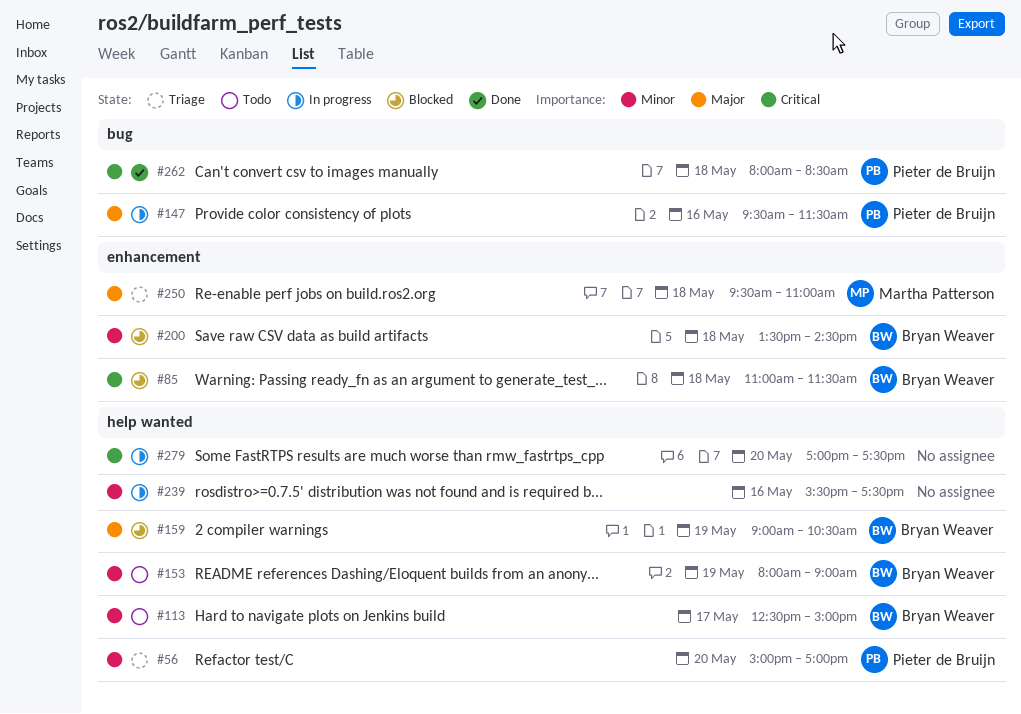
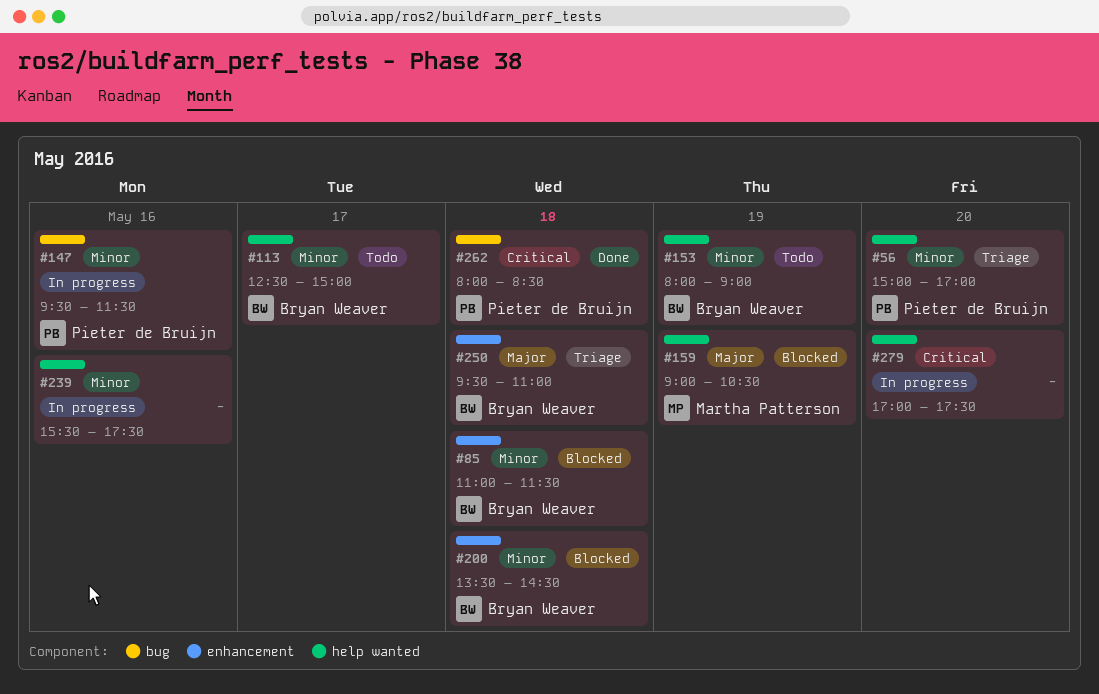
#85, priority: Critical -> Minor
#147, priority: Major -> Minor
#159, owner: Bryan Weaver -> Martha Patterson
#250, owner: Martha Patterson -> Bryan Weaver

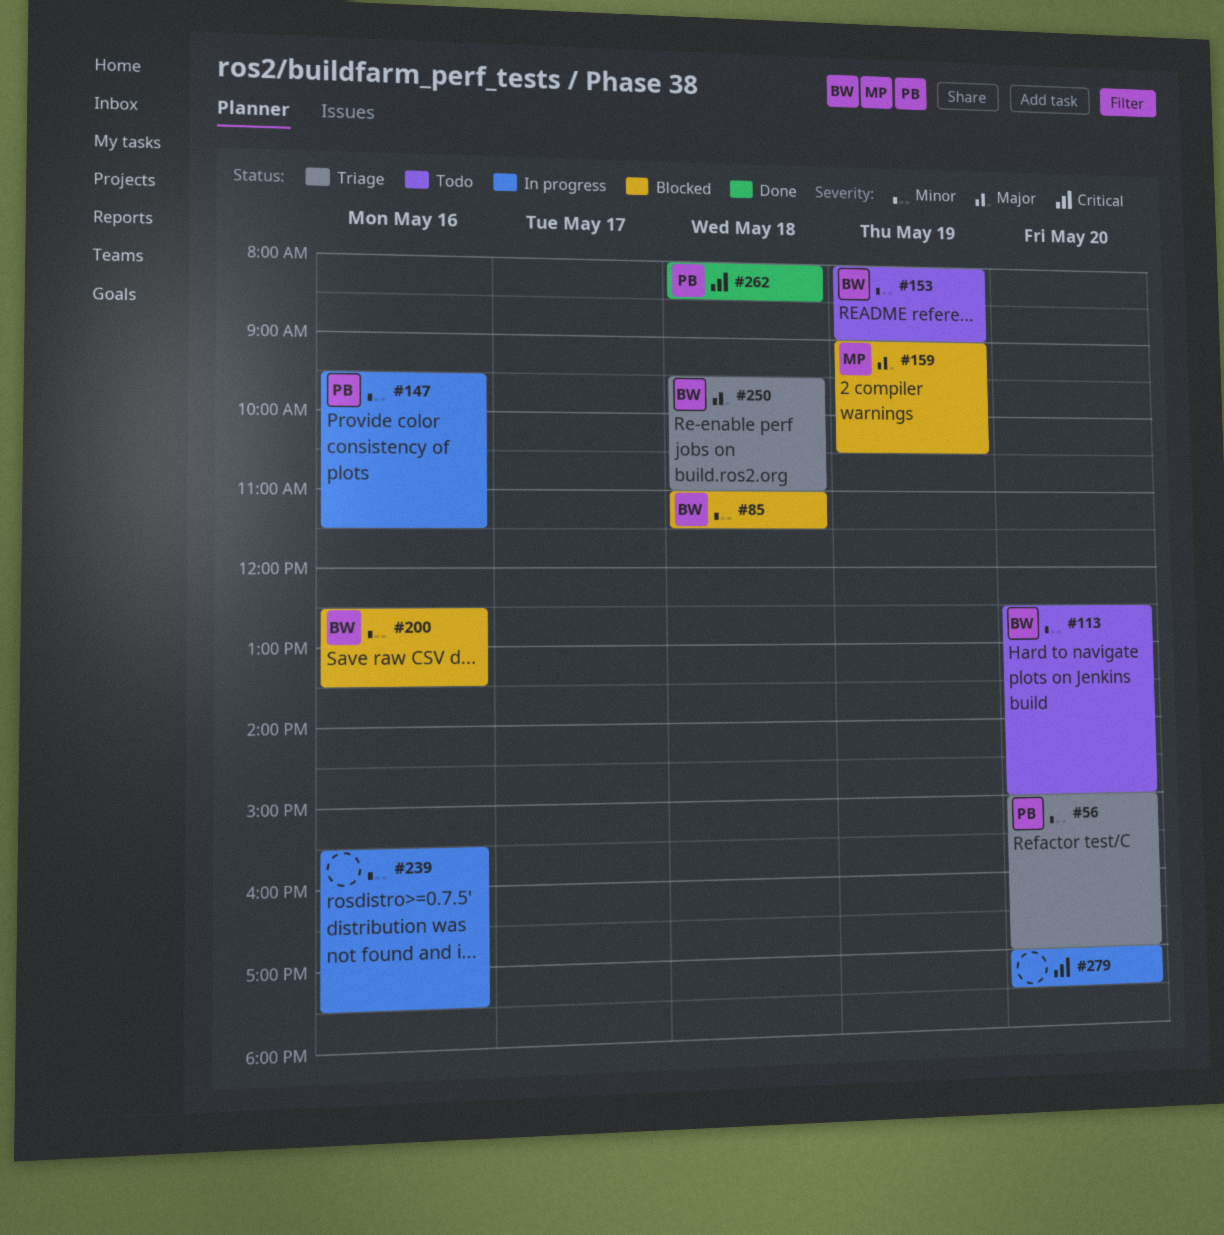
#113, day: May 17 -> May 20
#200, day: May 18 -> May 16
#200, begins: 13:30 -> 12:30
#200, ends: 14:30 -> 13:30

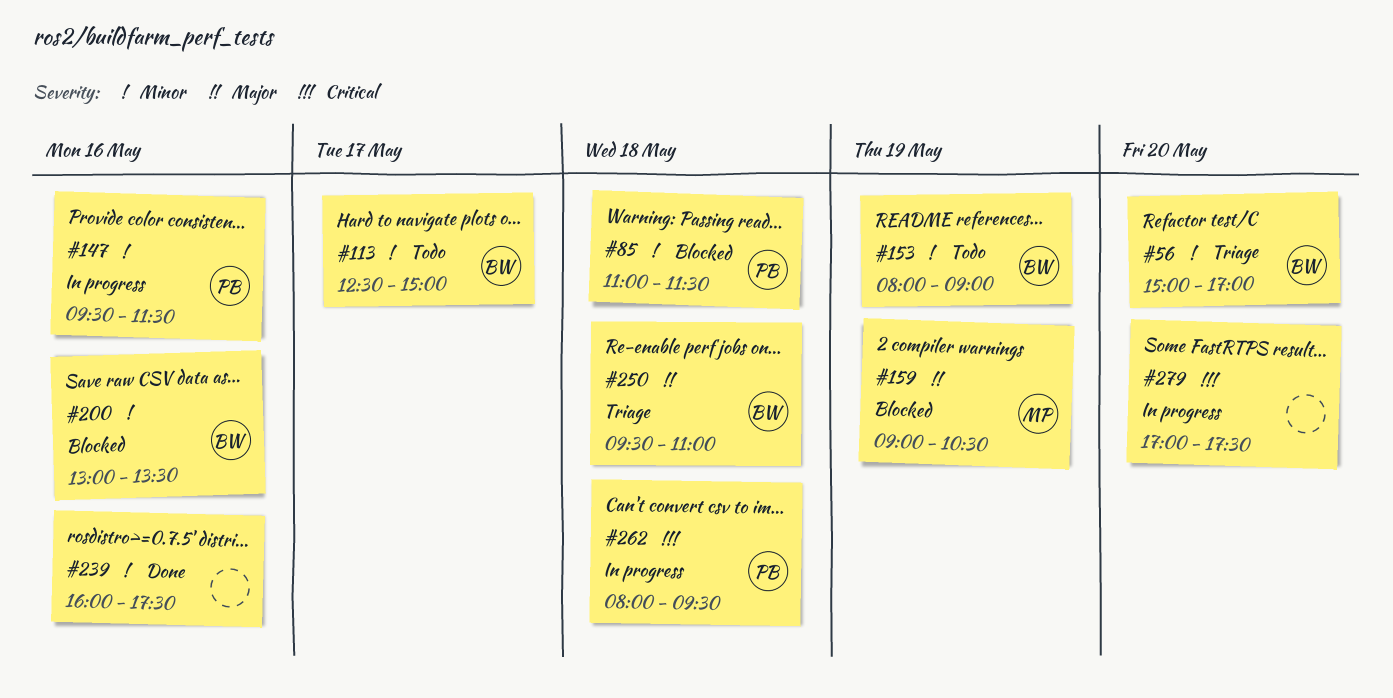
#56, owner: PB -> BW
#85, owner: BW -> PB
#113, day: May 20 -> May 17
#200, begins: 12:30 -> 13:00
#239, status: In progress -> Done
#239, begins: 15:30 -> 16:00
#262, status: Done -> In progress
#262, ends: 08:30 -> 09:30

